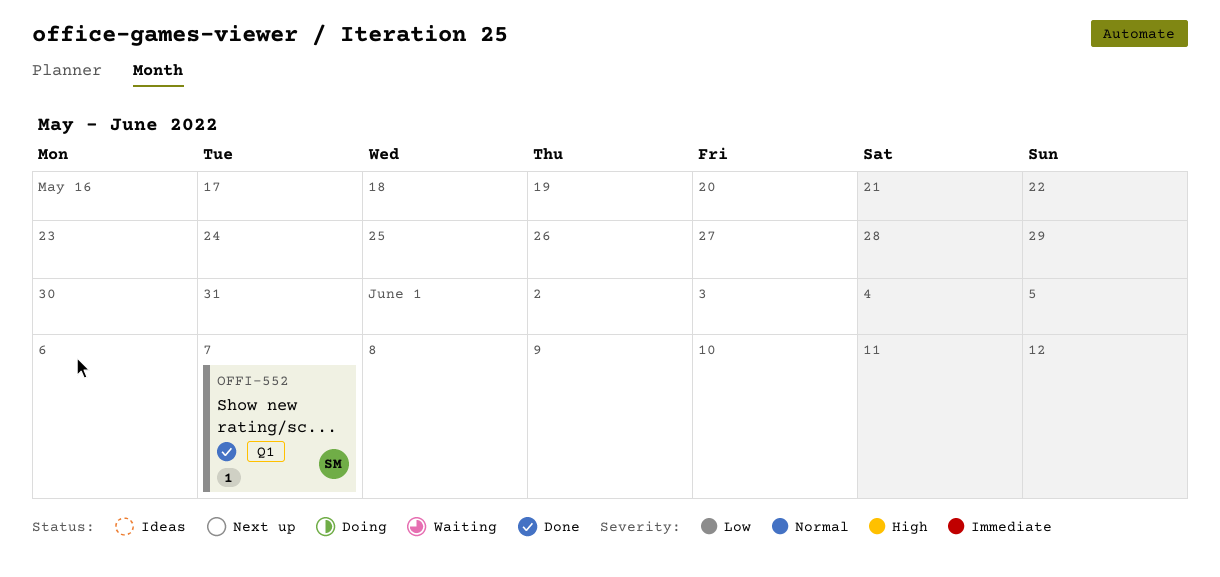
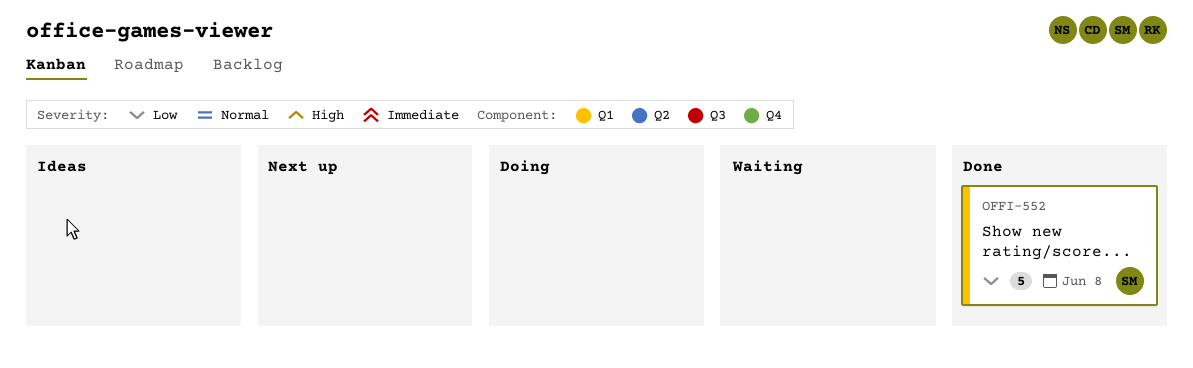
OFFI-552, estimate: 1 -> 5
OFFI-552, due: Jun 7 -> Jun 8

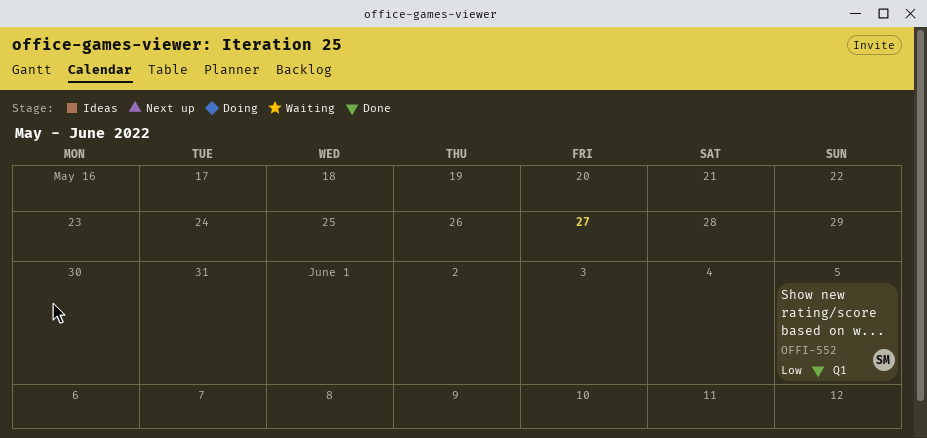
OFFI-552, due: Jun 8 -> Jun 5

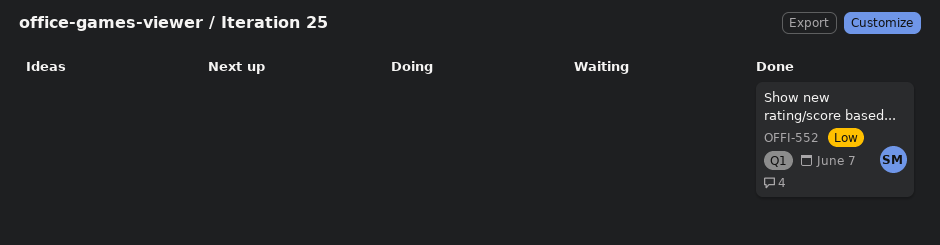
OFFI-552, due: Jun 5 -> Jun 7

